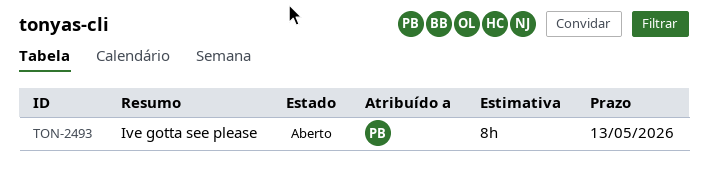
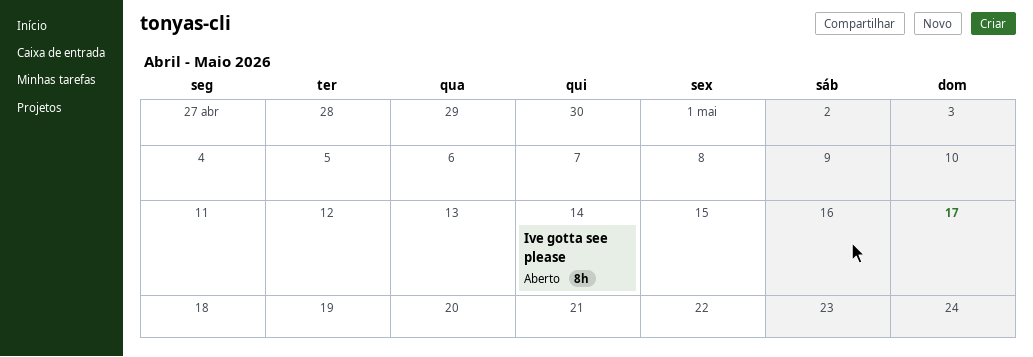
Ive gotta see please, due: May 13 -> May 14

